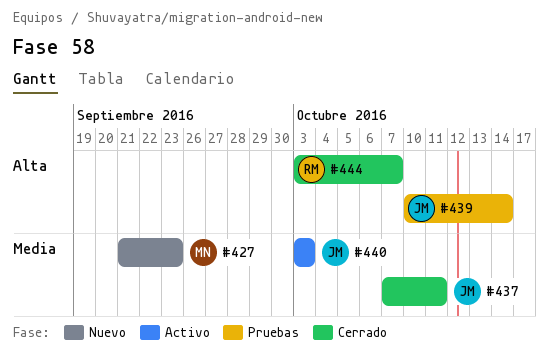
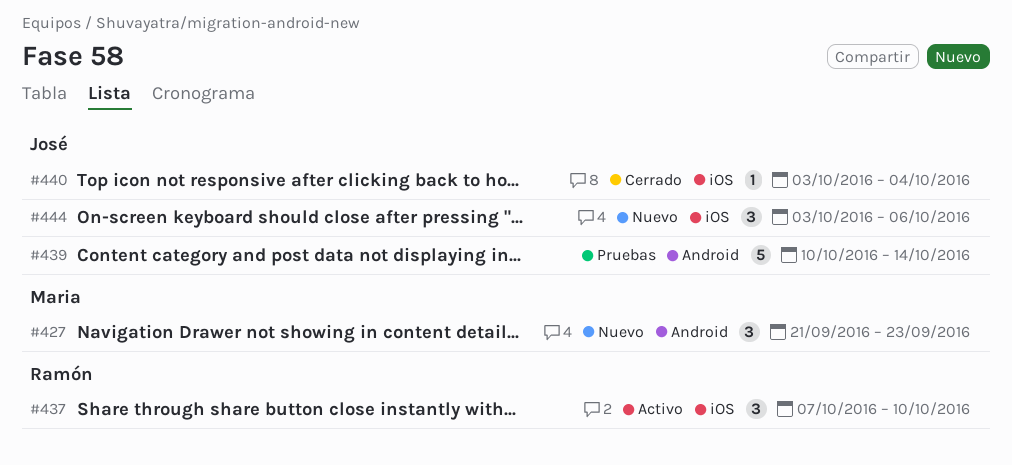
#437, status: Cerrado -> Activo
#437, owner: José -> Ramón
#437, due: Oct 11 -> Oct 10
#440, status: Activo -> Cerrado
#440, due: Oct 3 -> Oct 4
#444, status: Cerrado -> Nuevo
#444, owner: Ramón -> José
#444, due: Oct 7 -> Oct 6

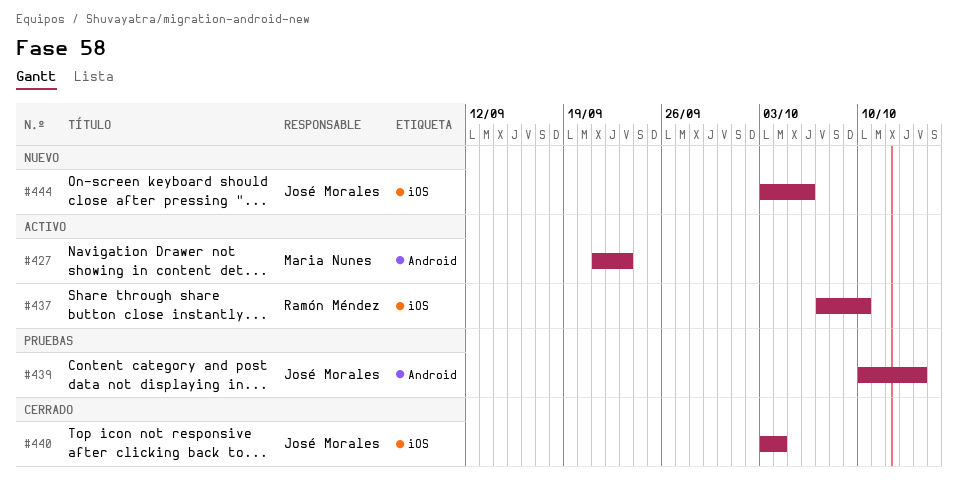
#427, status: Nuevo -> Activo

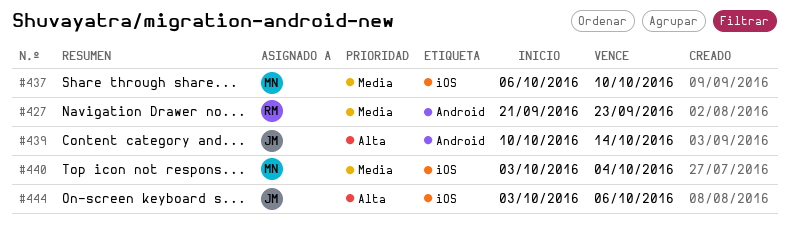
#427, owner: Maria Nunes -> Ramón Méndez
#437, owner: Ramón Méndez -> Maria Nunes
#437, start: Oct 7 -> Oct 6
#440, owner: José Morales -> Maria Nunes

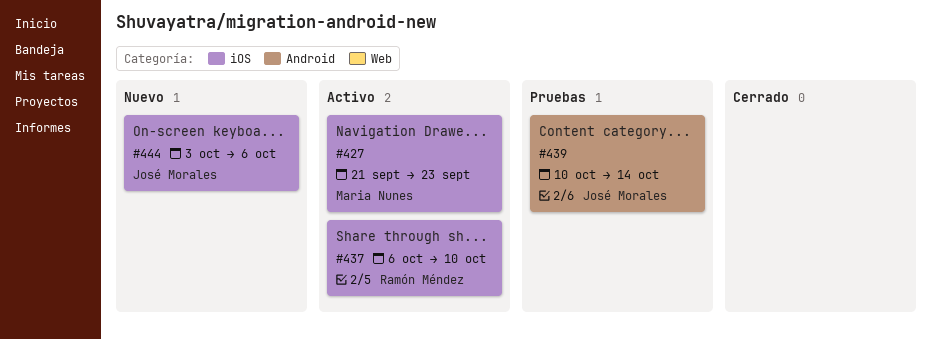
#427, owner: Ramón Méndez -> Maria Nunes
#427, label: Android -> iOS
#437, owner: Maria Nunes -> Ramón Méndez
#440: present -> none

